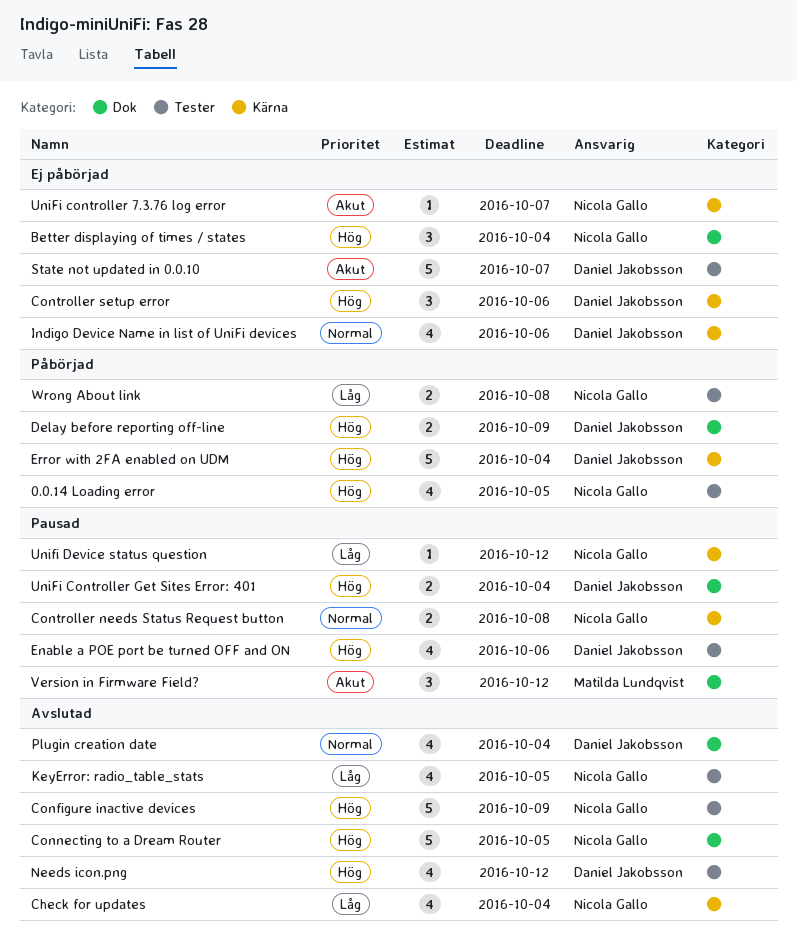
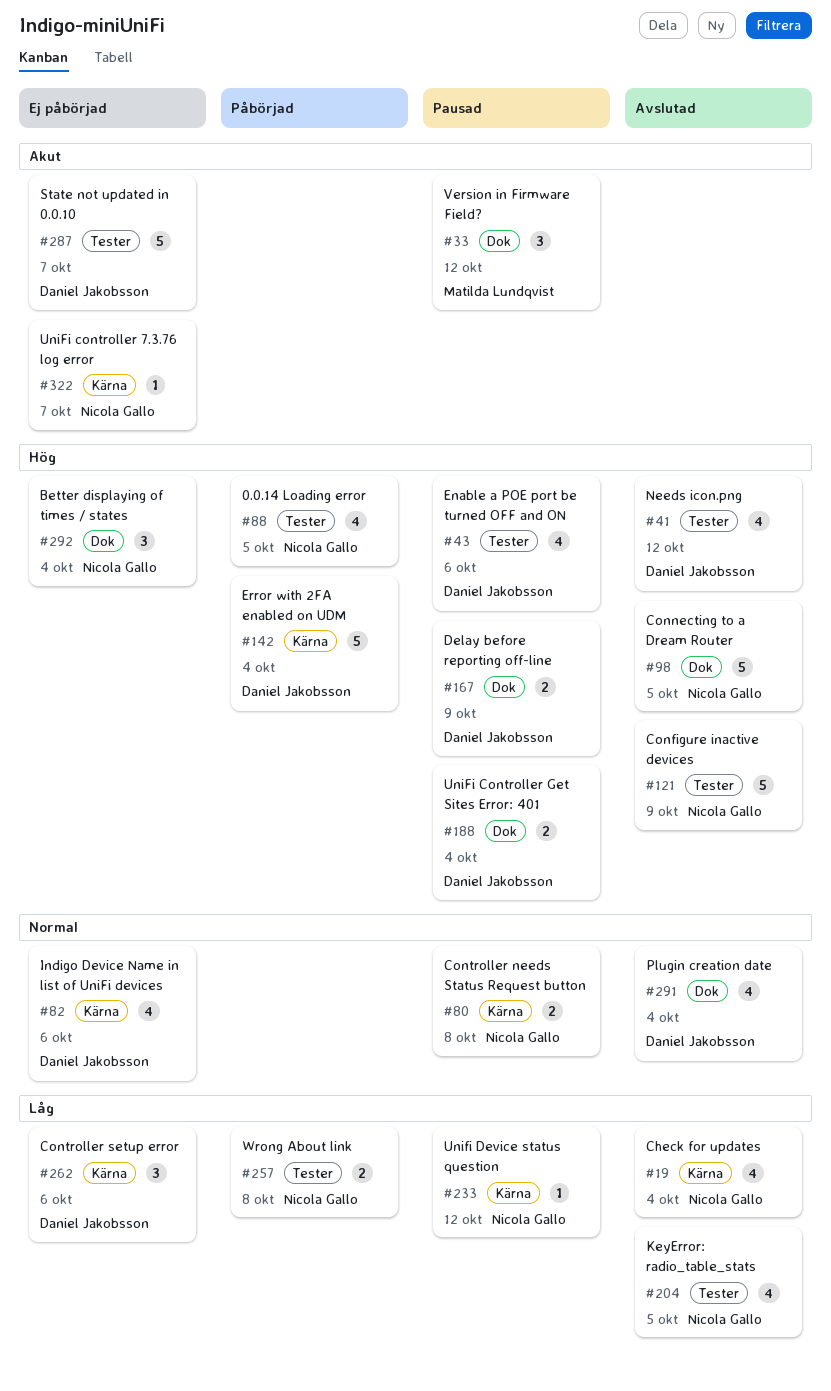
Controller setup error, priority: Hög -> Låg
Delay before reporting off-line, status: Påbörjad -> Pausad

